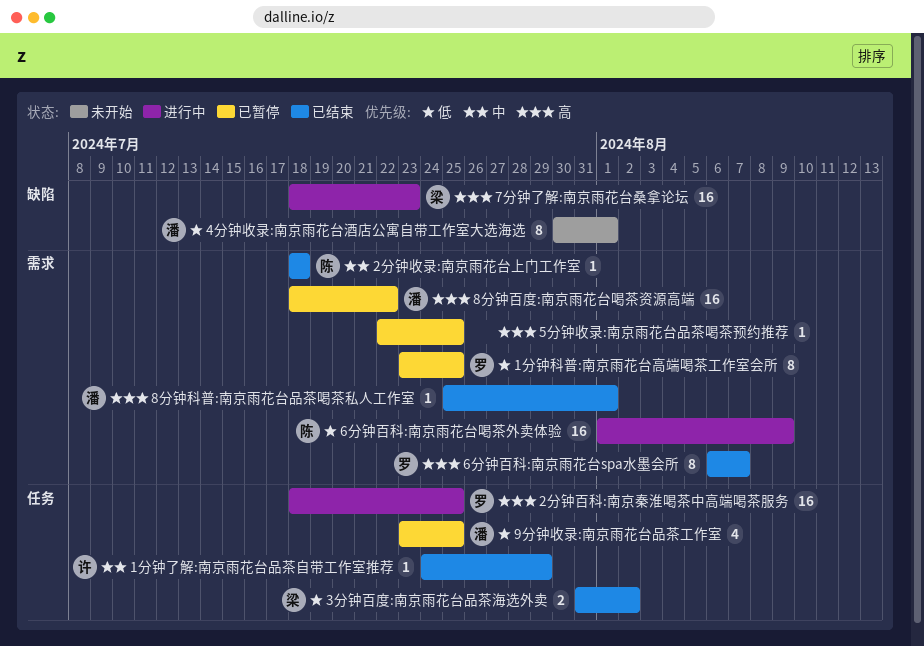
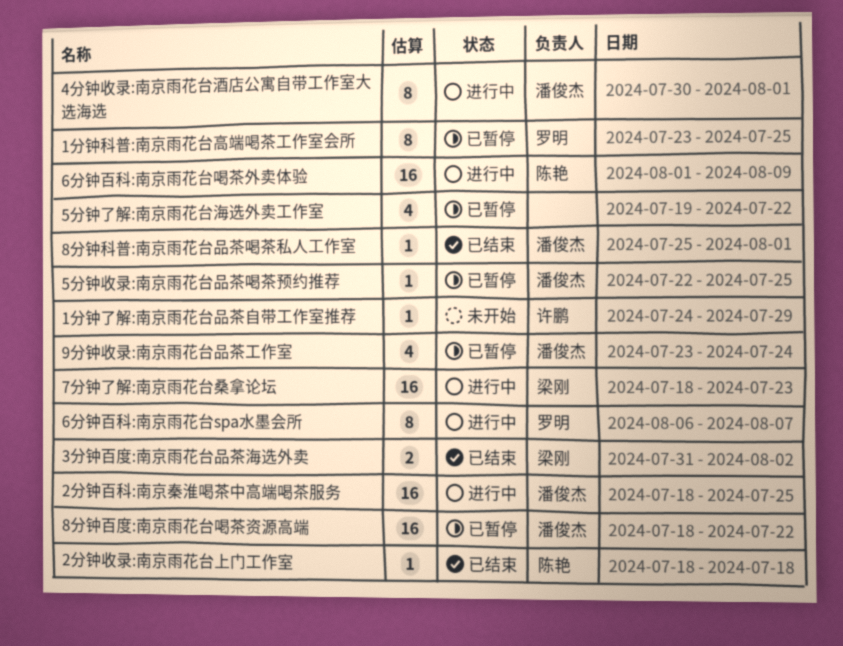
1分钟了解:南京雨花台品茶自带工作室推荐, status: 已结束 -> 未开始
2分钟百科:南京秦淮喝茶中高端喝茶服务, owner: 罗明 -> 潘俊杰
4分钟收录:南京雨花台酒店公寓自带工作室大选海选, status: 未开始 -> 进行中
5分钟了解:南京雨花台海选外卖工作室: none -> present
5分钟收录:南京雨花台品茶喝茶预约推荐, owner: none -> 潘俊杰
6分钟百科:南京雨花台spa水墨会所, status: 已结束 -> 进行中
9分钟收录:南京雨花台品茶工作室, due: Jul 25 -> Jul 24

